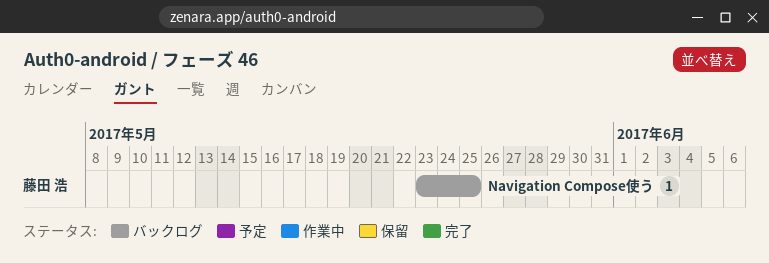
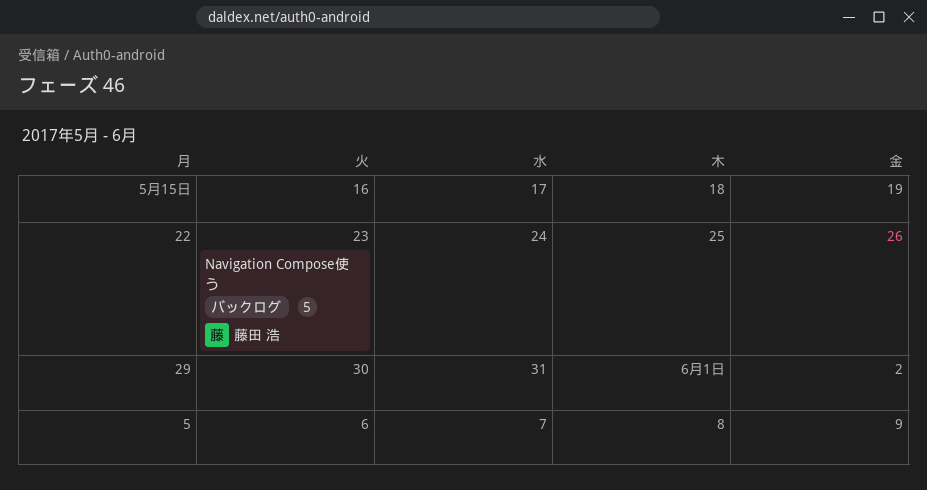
Navigation Compose使う, estimate: 1 -> 5
Navigation Compose使う, due: May 25 -> May 23

